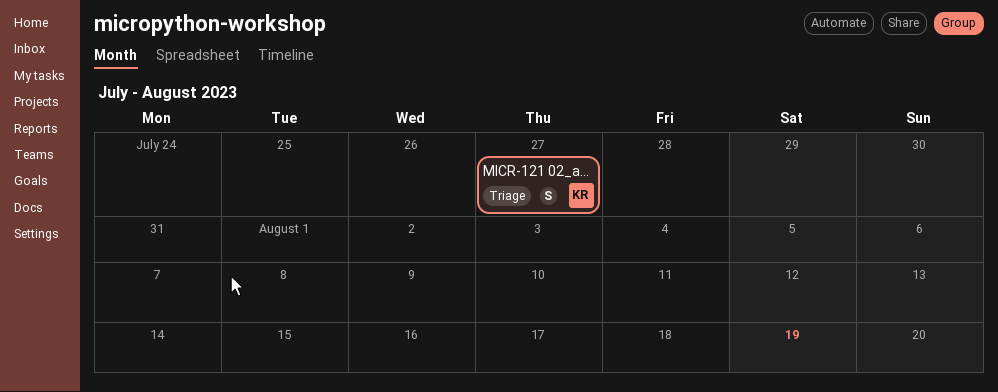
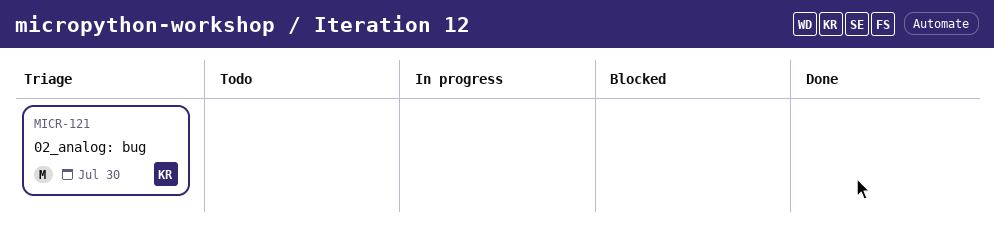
MICR-121, estimate: S -> M
MICR-121, due: Jul 27 -> Jul 30

